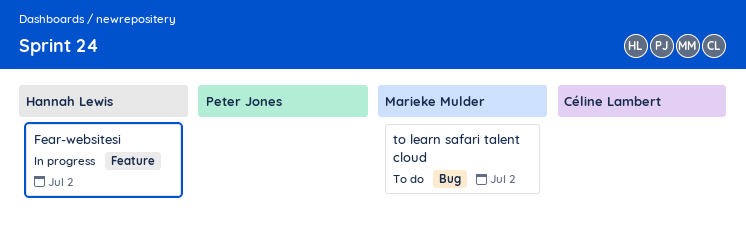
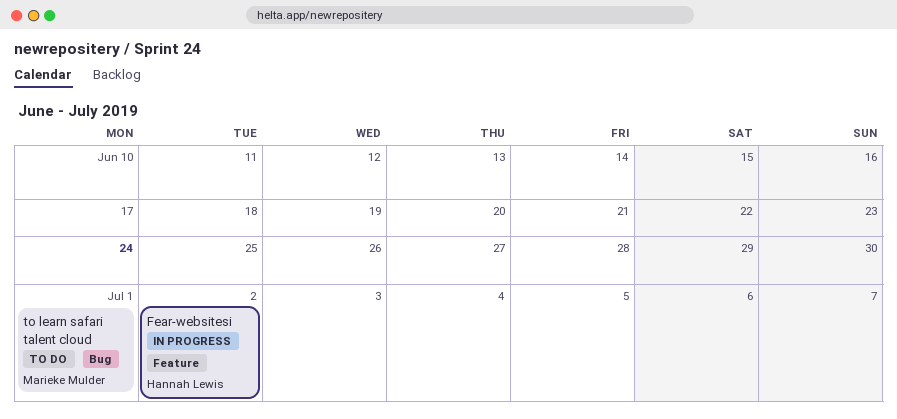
to learn safari talent cloud, due: Jul 2 -> Jul 1

